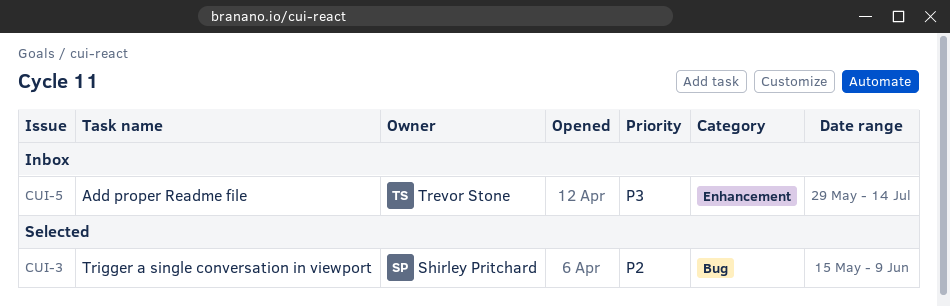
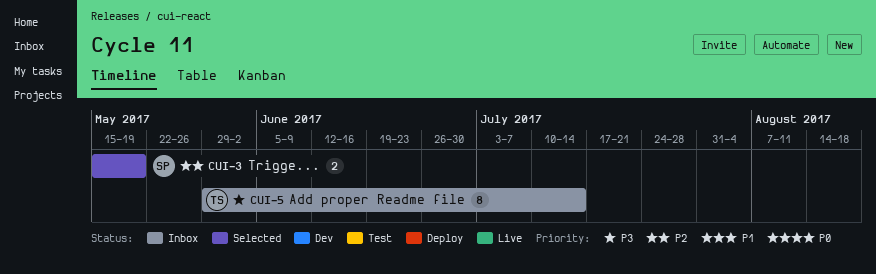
CUI-3, due: Jun 9 -> May 19

